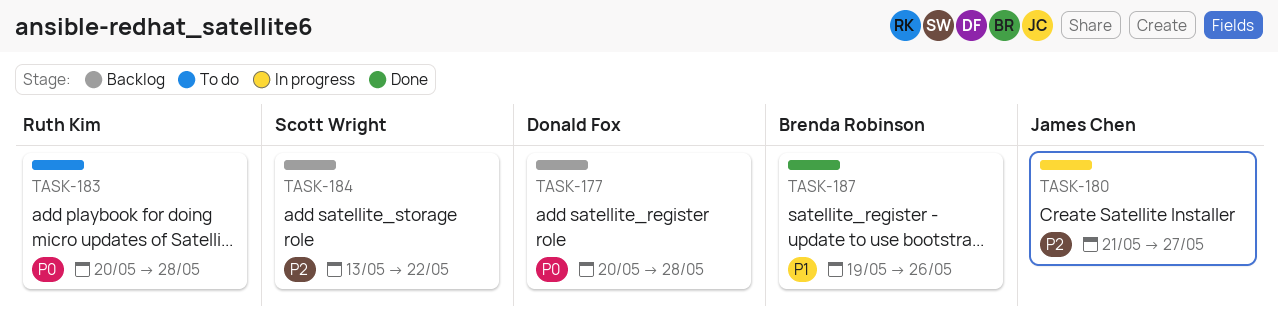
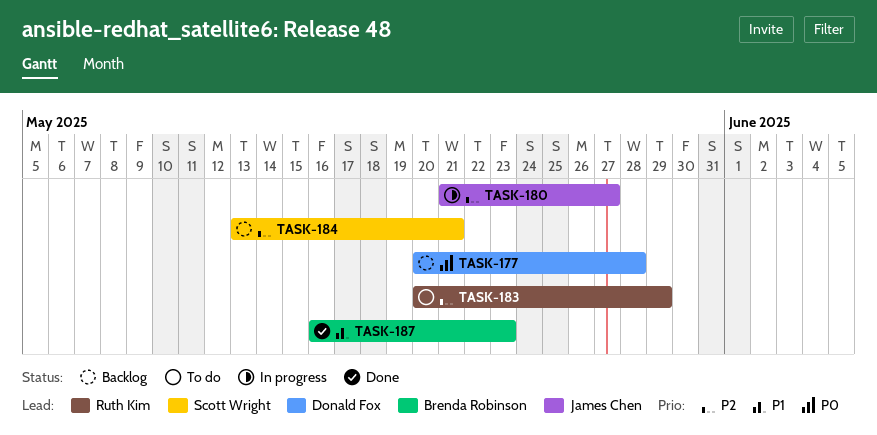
TASK-183, priority: P0 -> P2
TASK-183, due: May 28 -> May 29
TASK-184, due: May 22 -> May 21
TASK-187, start: May 19 -> May 16
TASK-187, due: May 26 -> May 23

